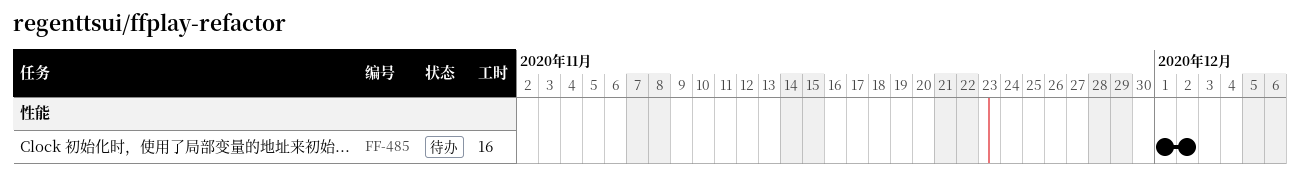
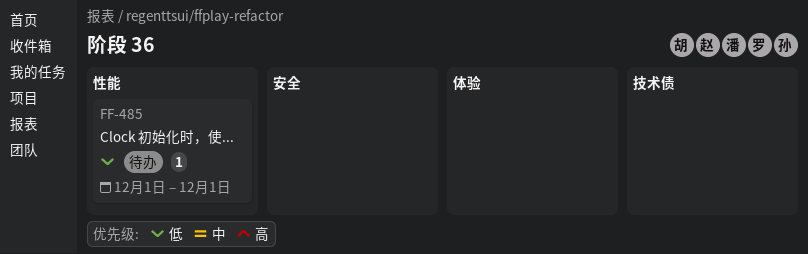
FF-485, estimate: 16 -> 1
FF-485, due: Dec 2 -> Dec 1

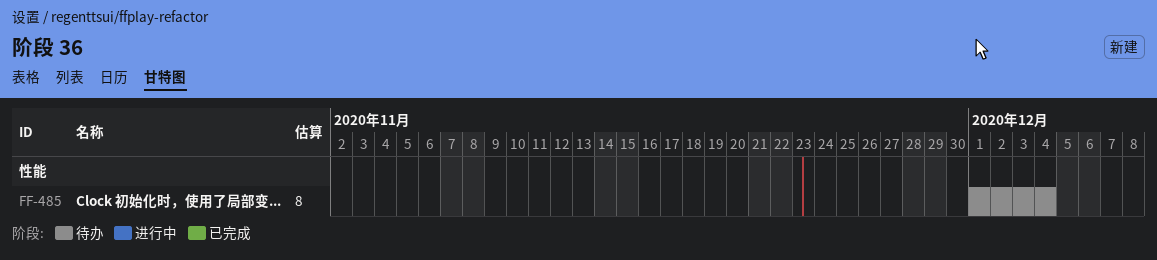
FF-485, estimate: 1 -> 8
FF-485, due: Dec 1 -> Dec 4

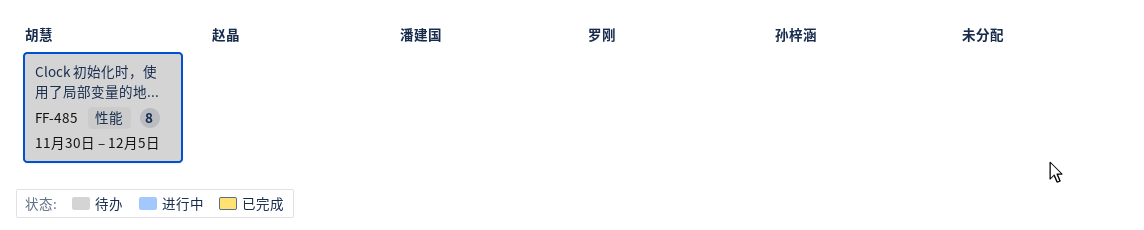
FF-485, start: Dec 1 -> Nov 30
FF-485, due: Dec 4 -> Dec 5

